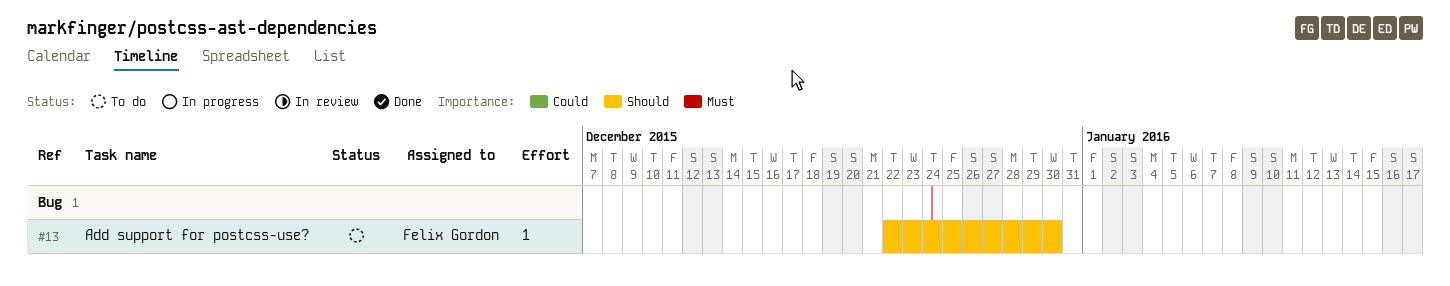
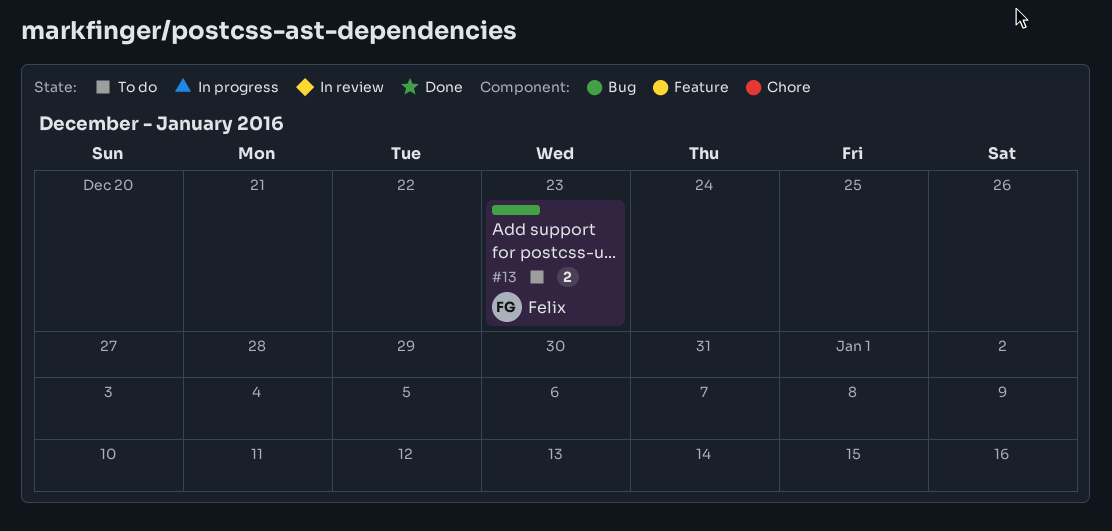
#13, estimate: 1 -> 2
#13, due: Dec 30 -> Dec 23

